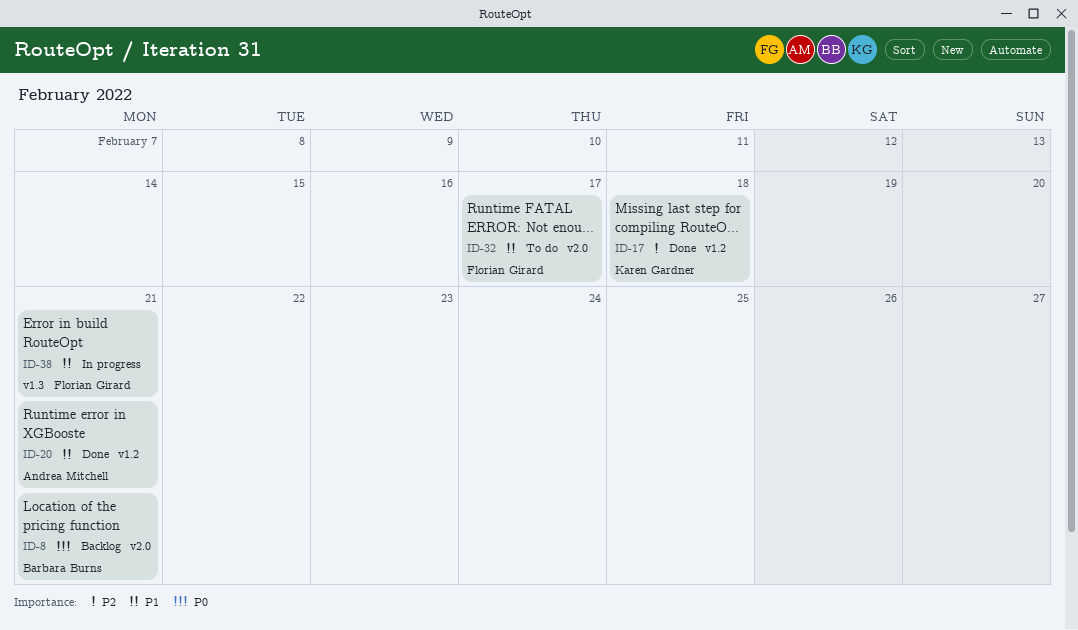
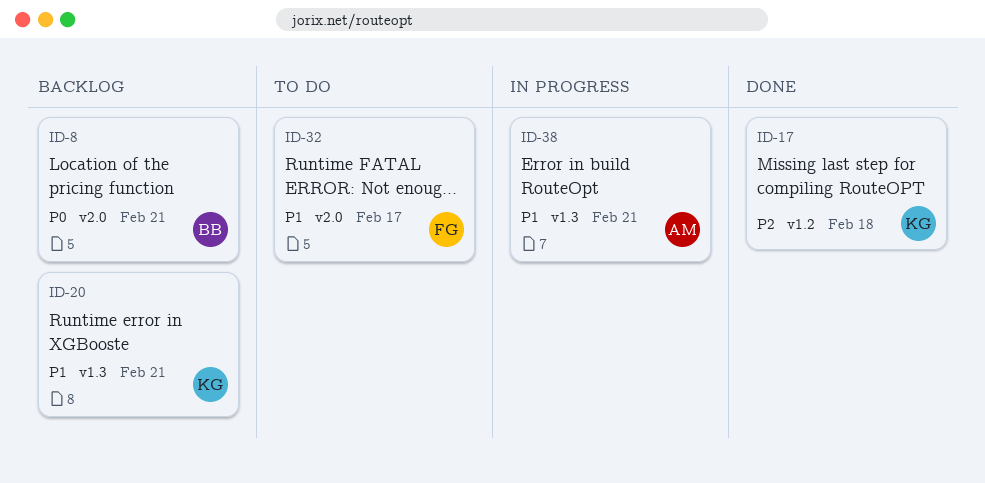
ID-20, status: Done -> Backlog
ID-20, owner: Andrea Mitchell -> Karen Gardner
ID-20, label: v1.2 -> v1.3
ID-38, owner: Florian Girard -> Andrea Mitchell

